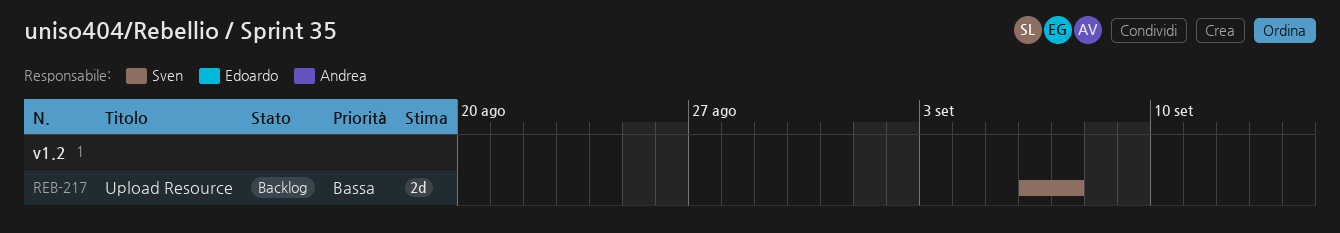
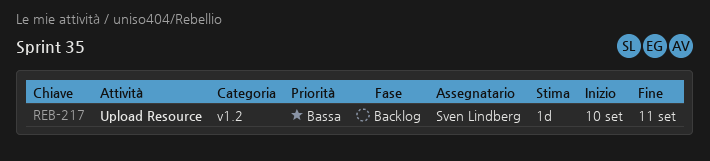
REB-217, estimate: 2d -> 1d
REB-217, start: Sep 6 -> Sep 10
REB-217, due: Sep 7 -> Sep 11

